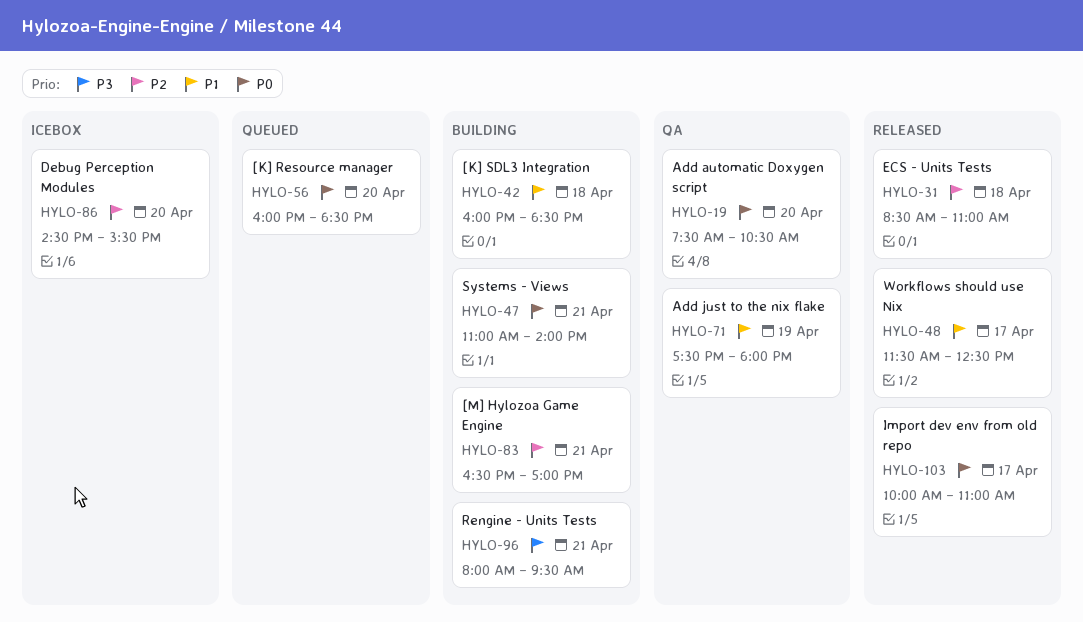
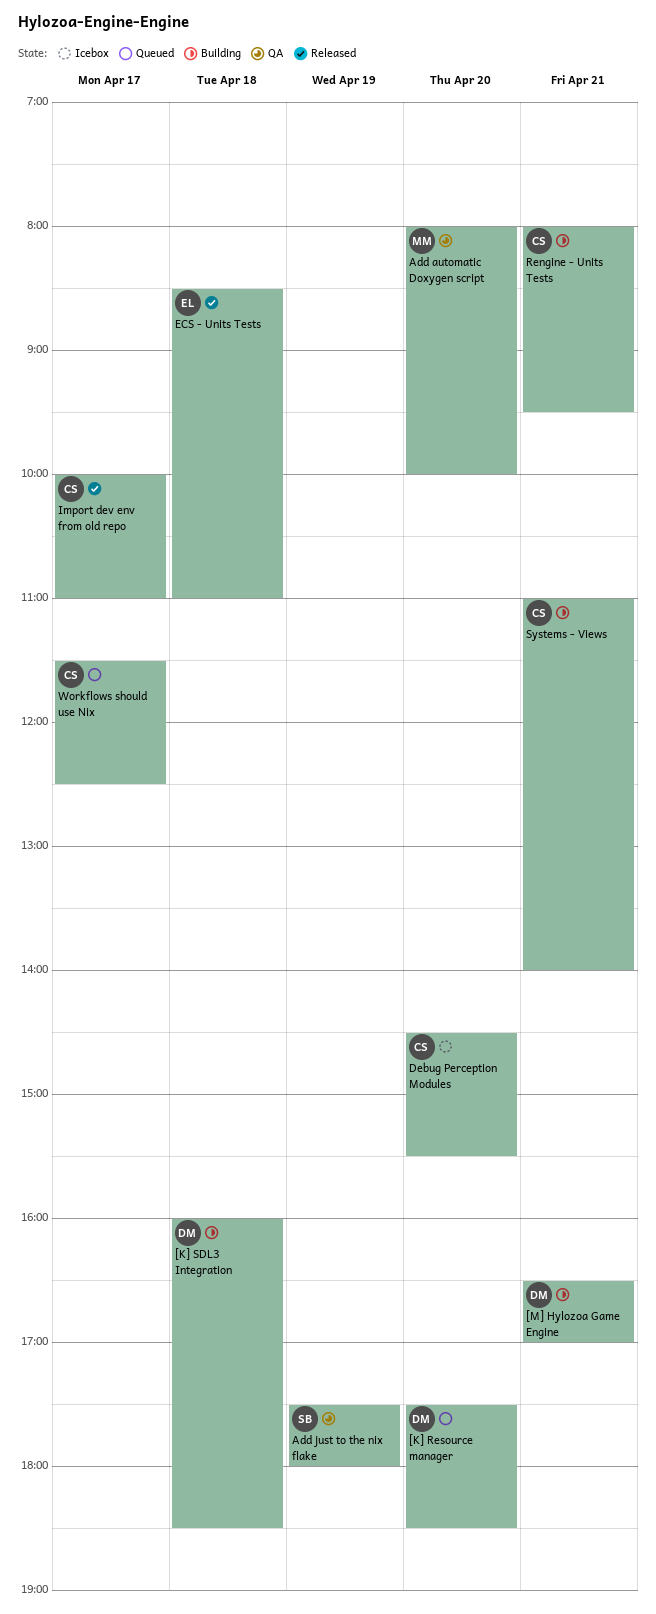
[K] Resource manager, begins: 16:00 -> 17:30
Add automatic Doxygen script, begins: 07:30 -> 08:00
Add automatic Doxygen script, ends: 10:30 -> 10:00
Workflows should use Nix, status: Released -> Queued

